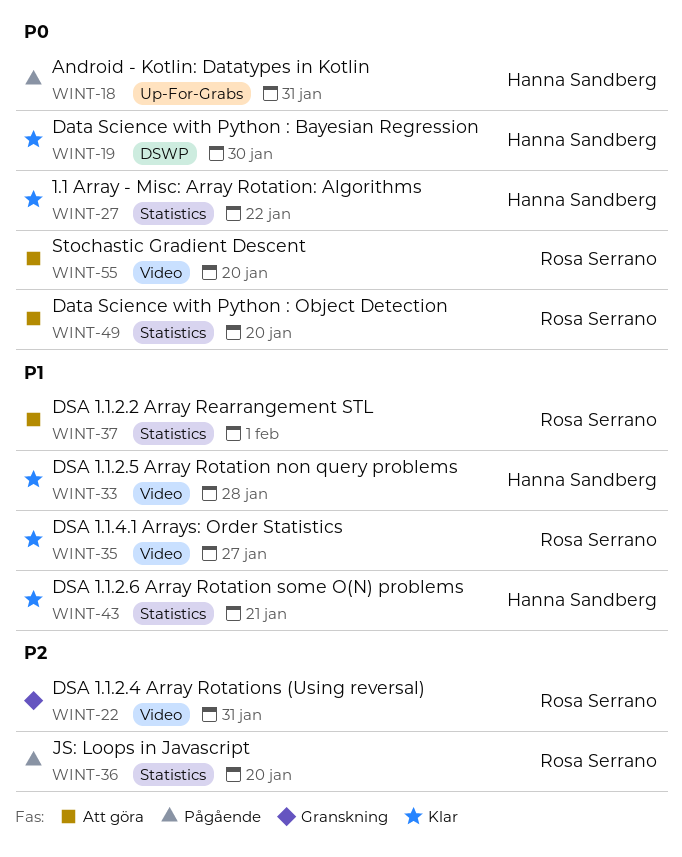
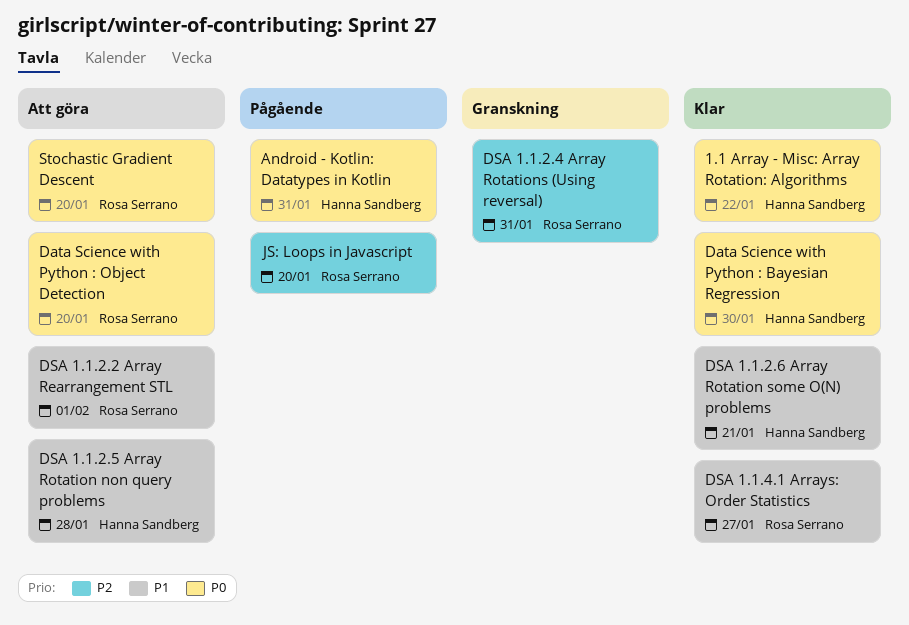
DSA 1.1.2.5 Array Rotation non query problems, status: Klar -> Att göra

